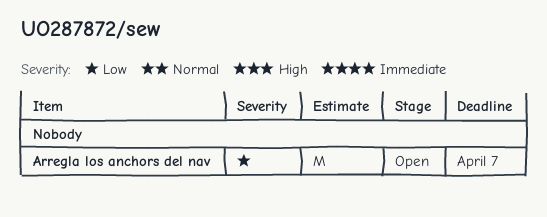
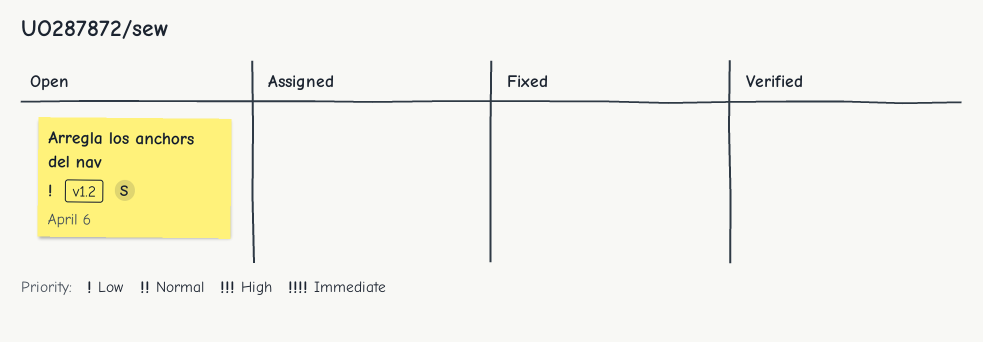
Arregla los anchors del nav, estimate: M -> S
Arregla los anchors del nav, due: Apr 7 -> Apr 6

